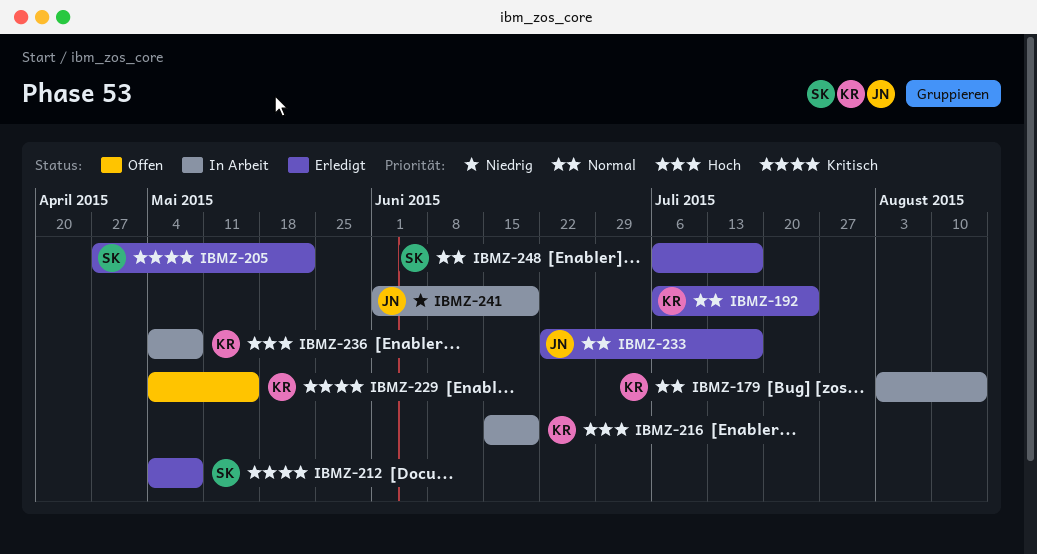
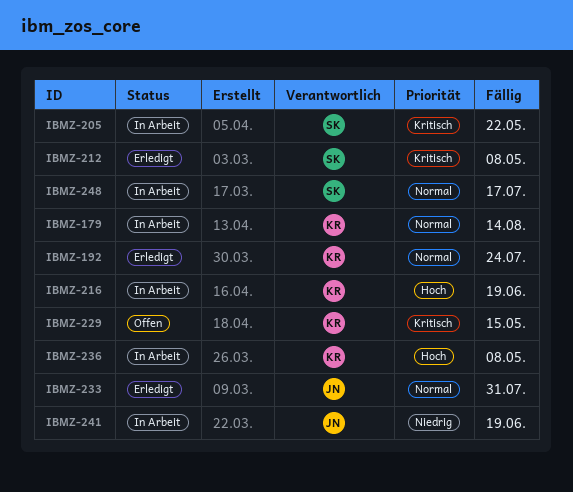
IBMZ-205, status: Erledigt -> In Arbeit
IBMZ-233, due: Jul 17 -> Jul 31
IBMZ-248, status: Erledigt -> In Arbeit

